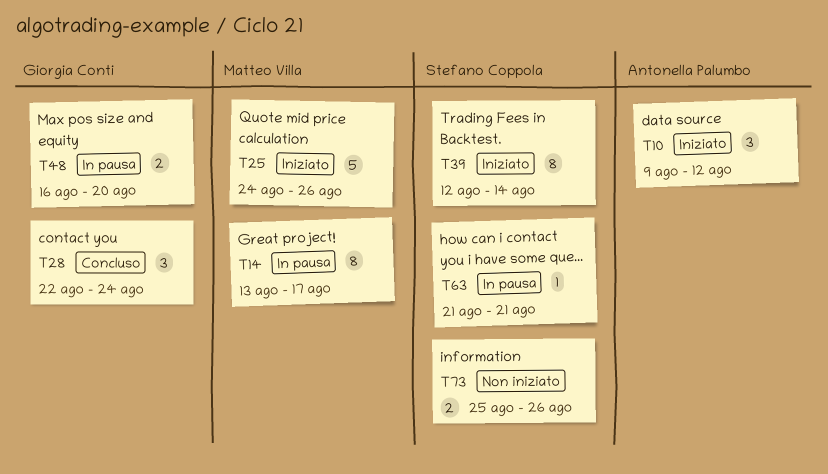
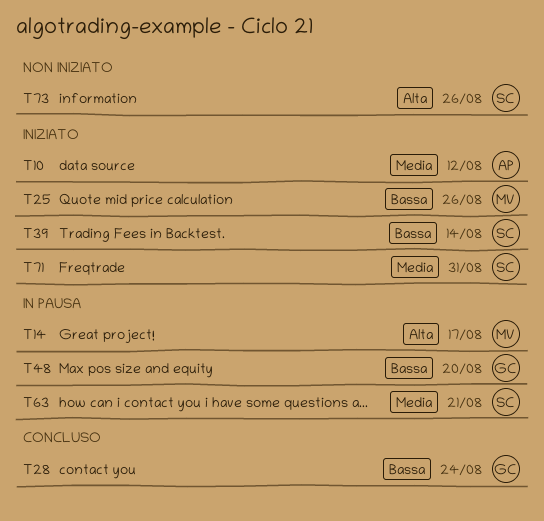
T71: none -> present

